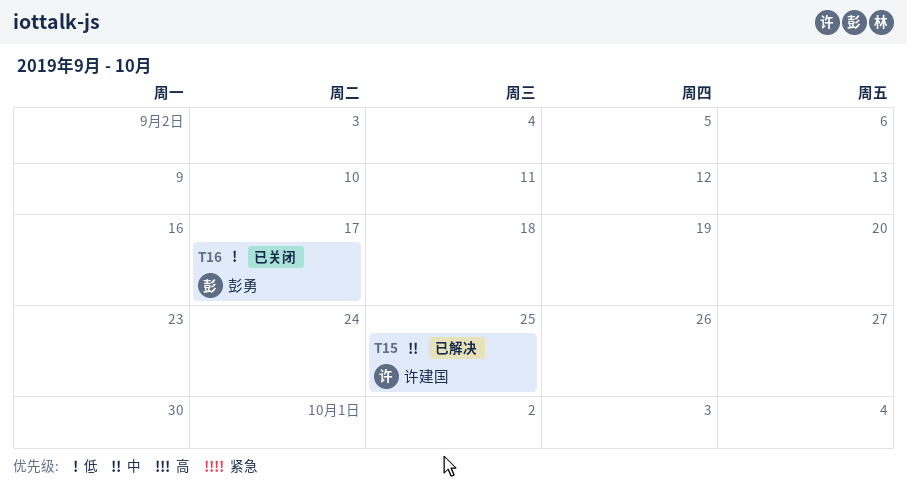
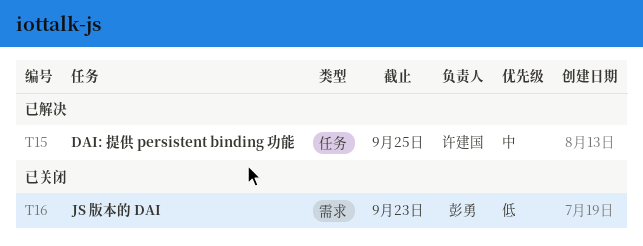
T16, due: Sep 17 -> Sep 23

